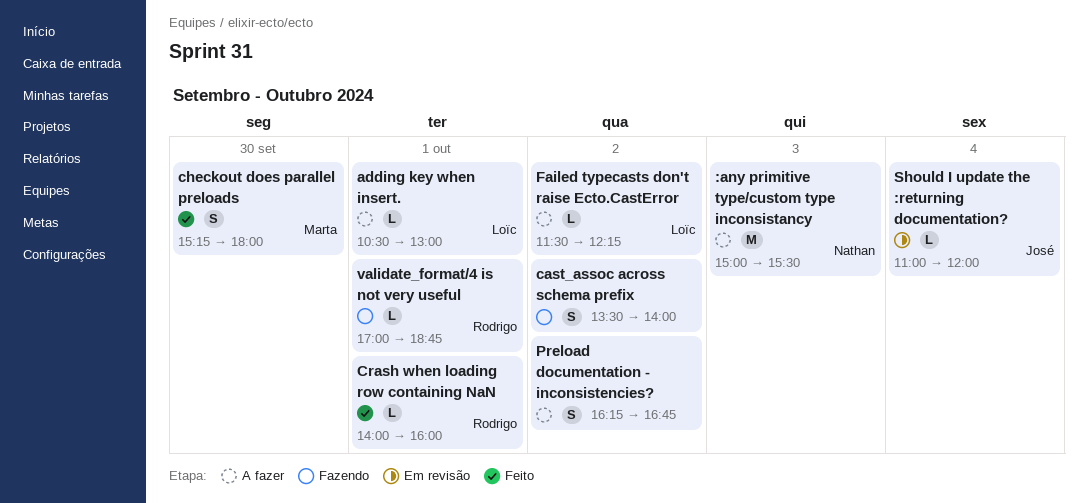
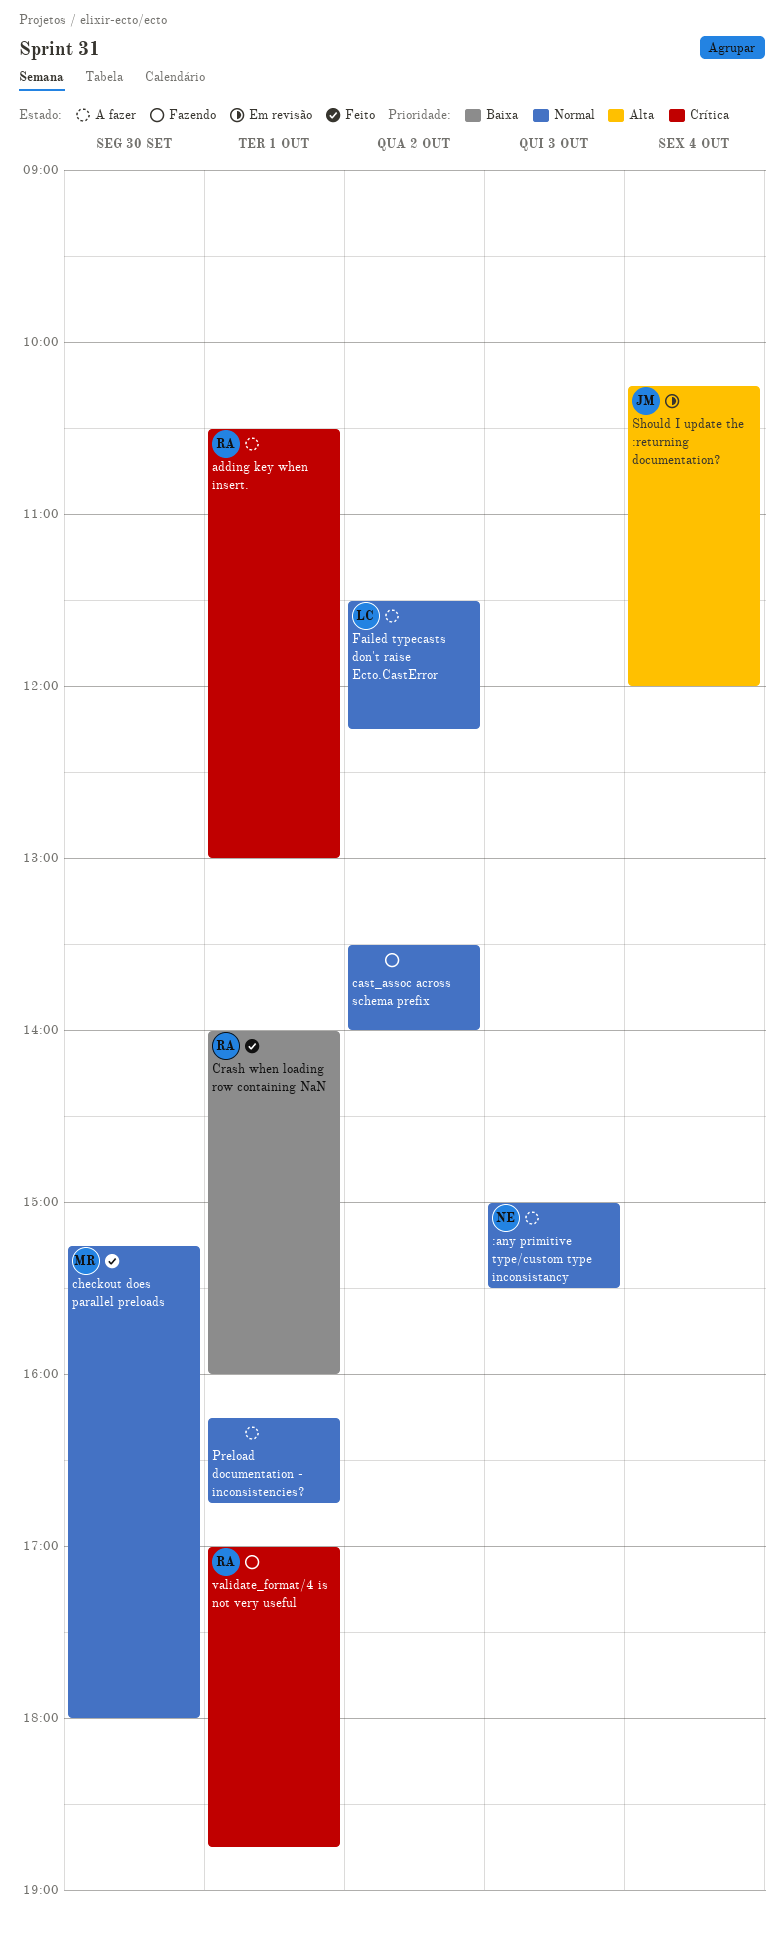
adding key when insert., owner: Loïc -> Rodrigo
Preload documentation - inconsistencies?, day: Oct 2 -> Oct 1
Should I update the :returning documentation?, begins: 11:00 -> 10:15

